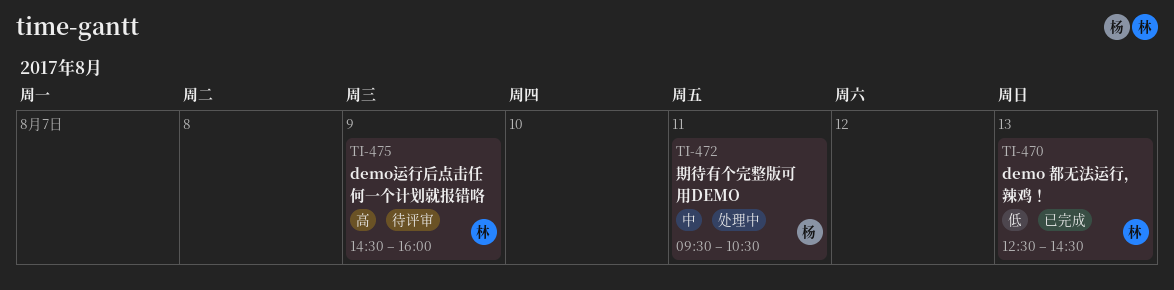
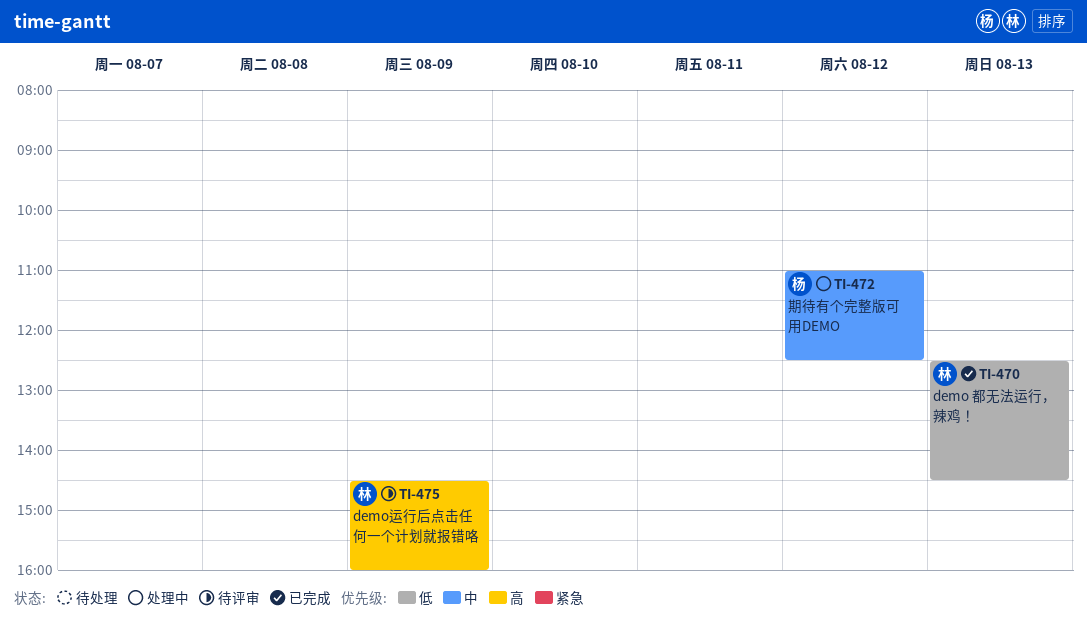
TI-472, day: Aug 11 -> Aug 12
TI-472, begins: 09:30 -> 11:00
TI-472, ends: 10:30 -> 12:30

